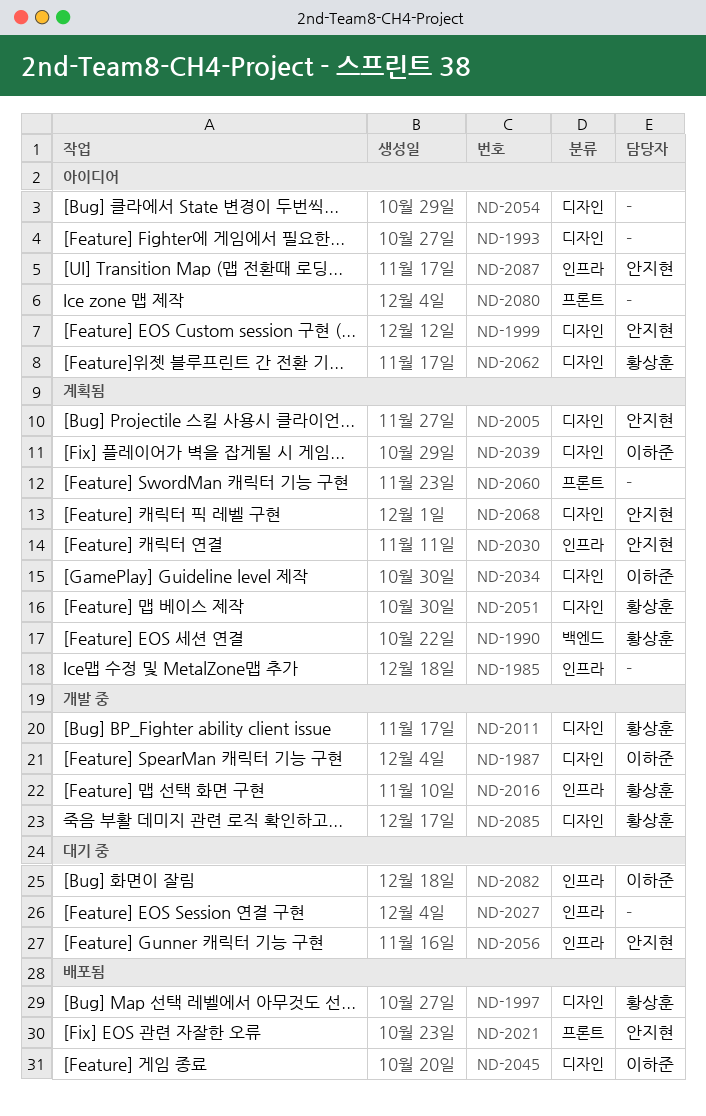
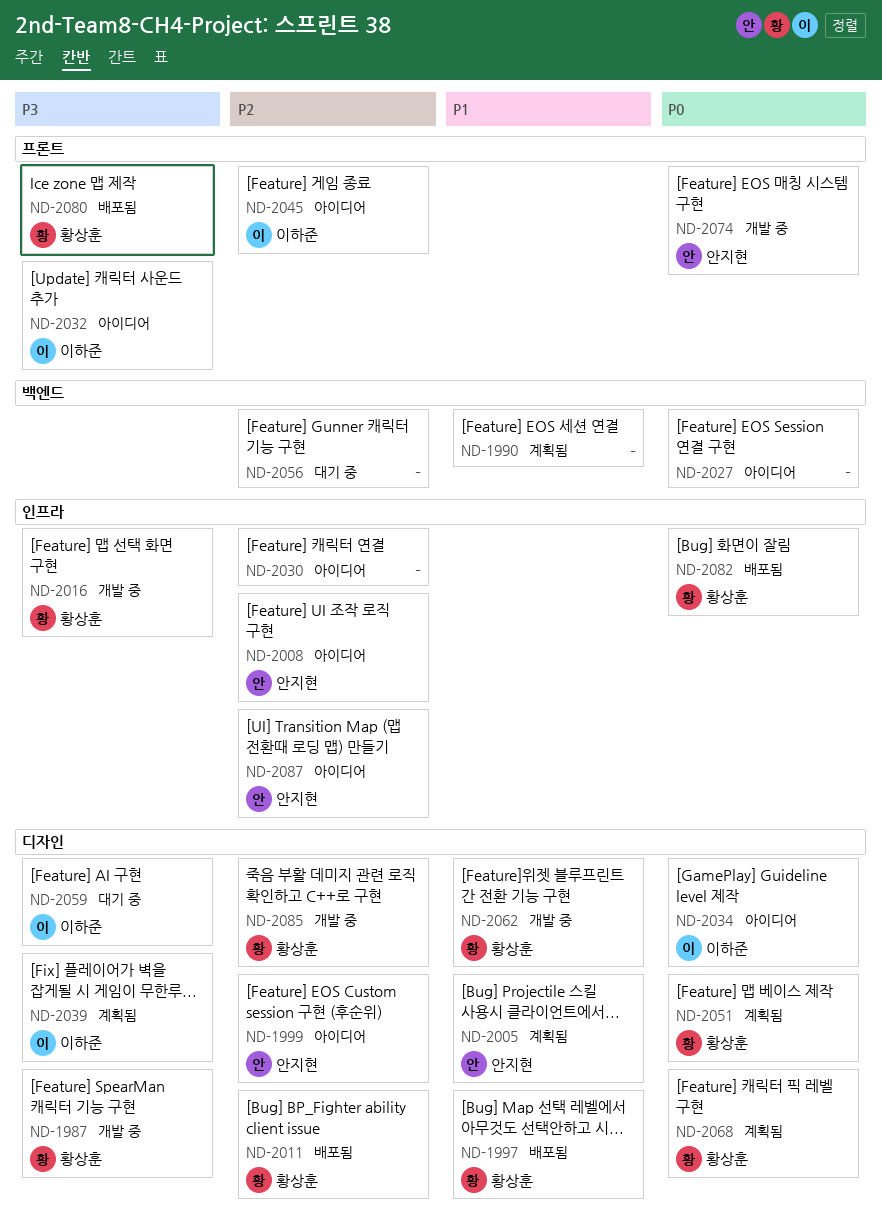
ND-1985: present -> none
ND-1987, owner: 이하준 -> 황상훈
ND-1990, owner: 황상훈 -> none
ND-1993: present -> none
ND-2008: none -> present
ND-2011, status: 개발 중 -> 배포됨
ND-2021: present -> none
ND-2027, status: 대기 중 -> 아이디어
ND-2027, label: 인프라 -> 백엔드
ND-2030, status: 계획됨 -> 아이디어
ND-2030, owner: 안지현 -> none
ND-2032: none -> present
ND-2034, status: 계획됨 -> 아이디어
ND-2045, status: 배포됨 -> 아이디어
ND-2045, label: 디자인 -> 프론트
ND-2054: present -> none
ND-2056, owner: 안지현 -> none
ND-2056, label: 인프라 -> 백엔드
ND-2059: none -> present
ND-2060: present -> none
ND-2062, status: 아이디어 -> 개발 중
ND-2068, owner: 안지현 -> 황상훈
ND-2074: none -> present
ND-2080, status: 아이디어 -> 배포됨
ND-2080, owner: none -> 황상훈
ND-2082, status: 대기 중 -> 배포됨
ND-2082, owner: 이하준 -> 황상훈

